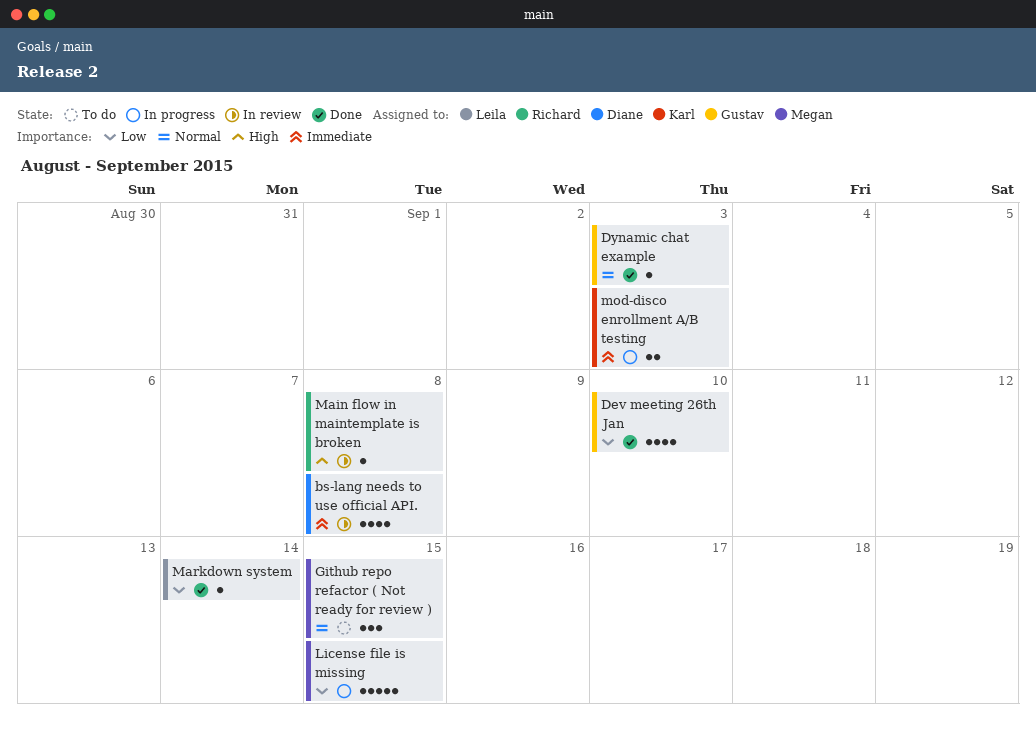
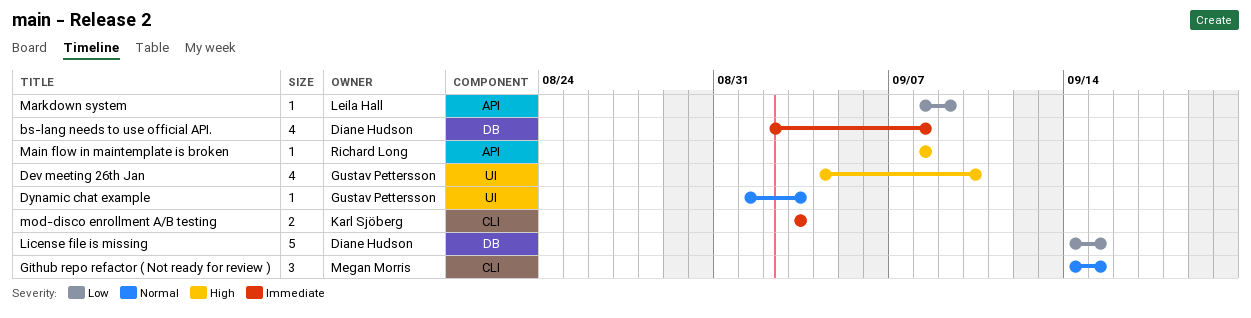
Dev meeting 26th Jan, priority: Low -> High
License file is missing, owner: Megan Morris -> Diane Hudson
Markdown system, due: Sep 14 -> Sep 9

